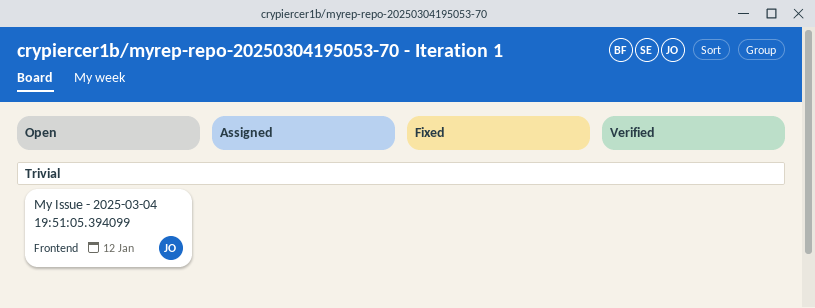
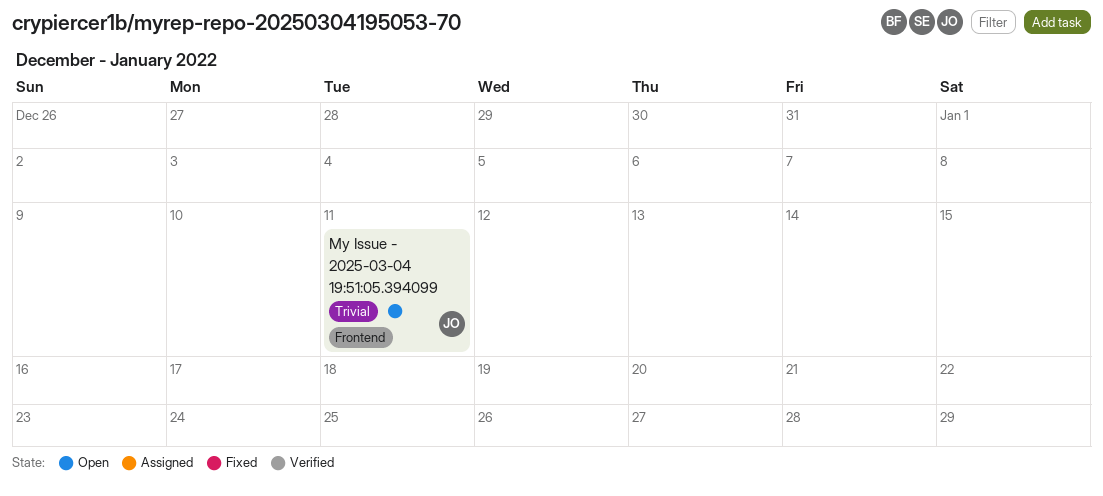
My Issue - 2025-03-04 19:51:05.394099, due: Jan 12 -> Jan 11

